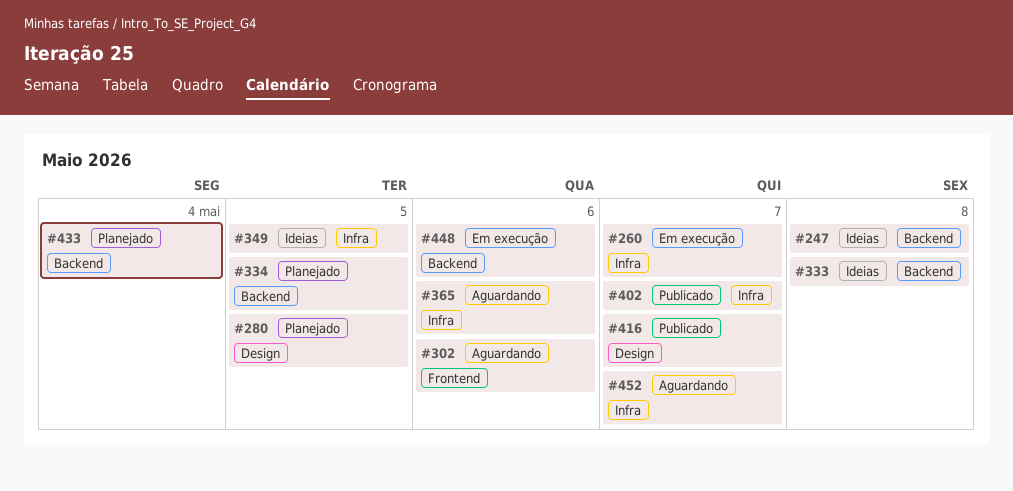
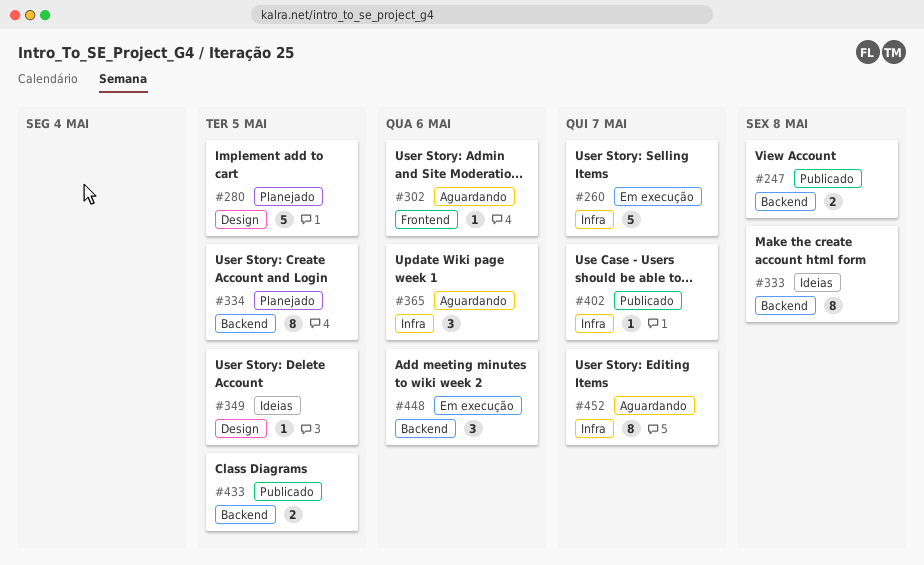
#247, status: Ideias -> Publicado
#349, label: Infra -> Design
#416: present -> none
#433, status: Planejado -> Publicado
#433, due: May 4 -> May 5

